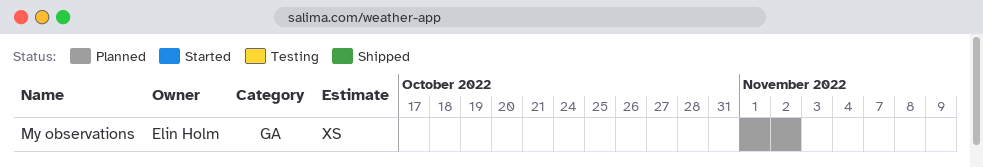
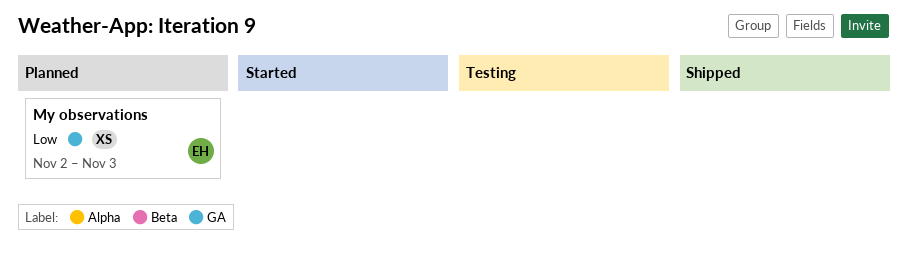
My observations, start: Nov 1 -> Nov 2
My observations, due: Nov 2 -> Nov 3

